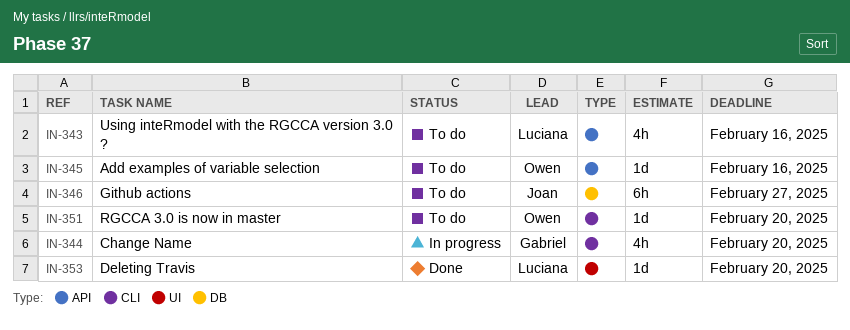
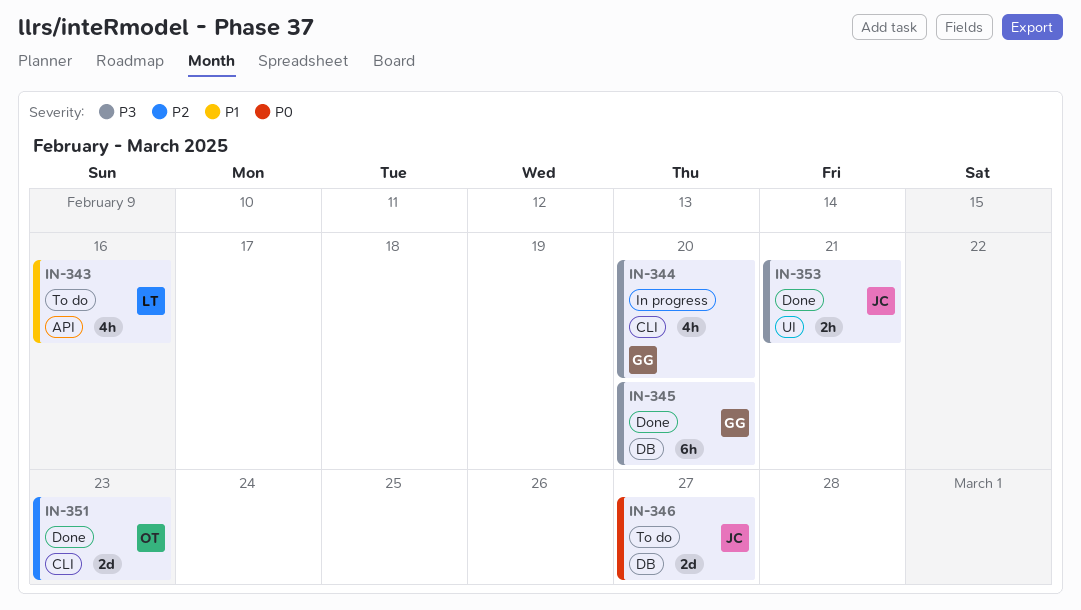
IN-345, status: To do -> Done
IN-345, owner: Owen -> Gabriel
IN-345, label: API -> DB
IN-345, estimate: 1d -> 6h
IN-345, due: Feb 16 -> Feb 20
IN-346, estimate: 6h -> 2d
IN-351, status: To do -> Done
IN-351, estimate: 1d -> 2d
IN-351, due: Feb 20 -> Feb 23
IN-353, owner: Luciana -> Joan
IN-353, estimate: 1d -> 2h
IN-353, due: Feb 20 -> Feb 21

